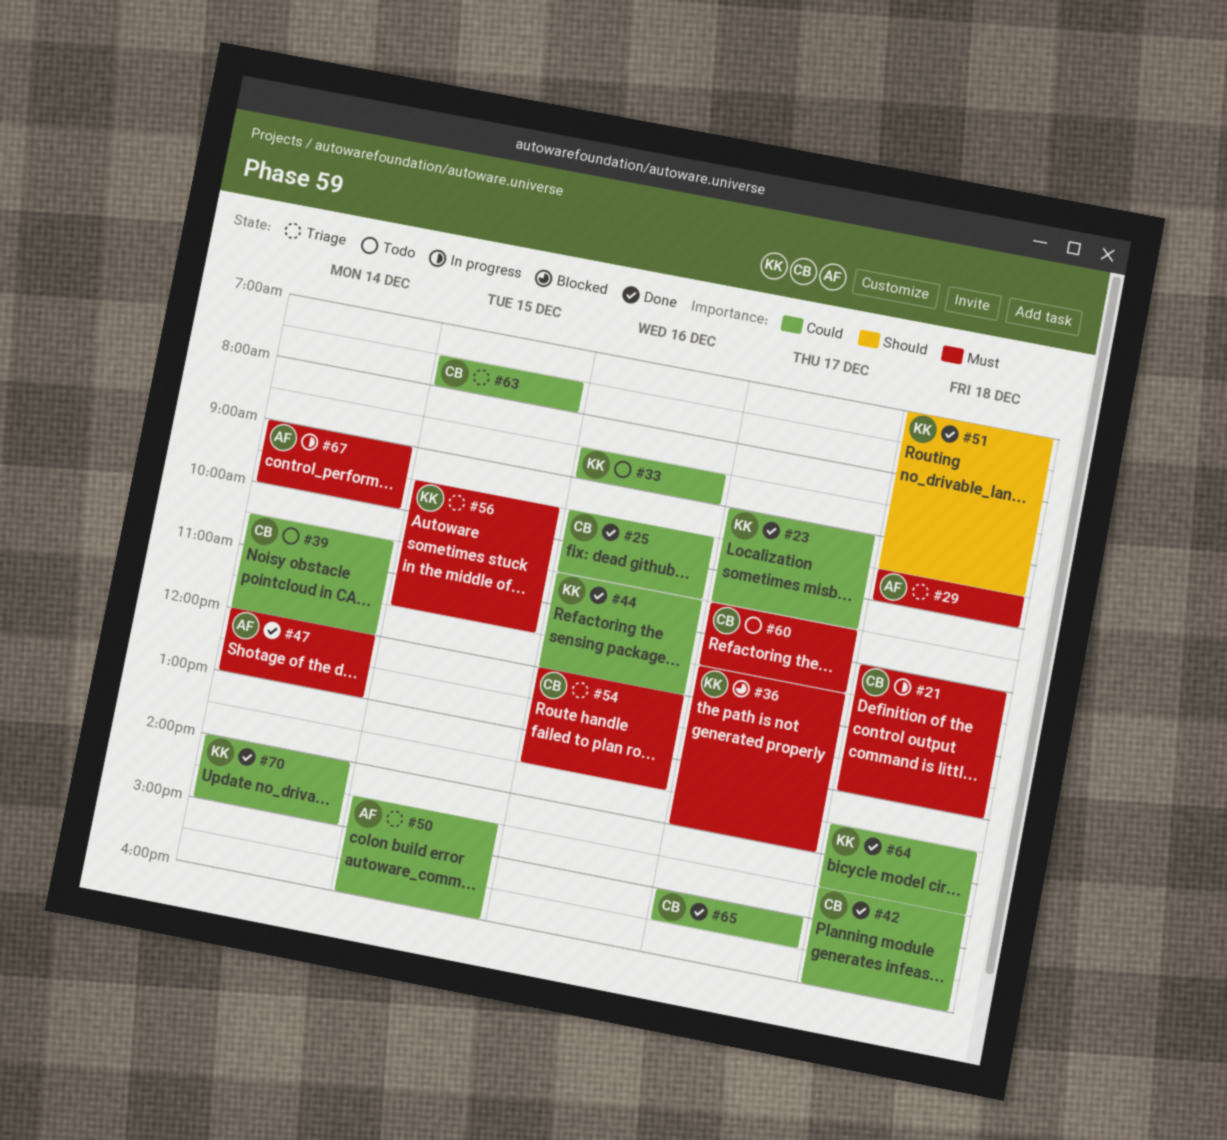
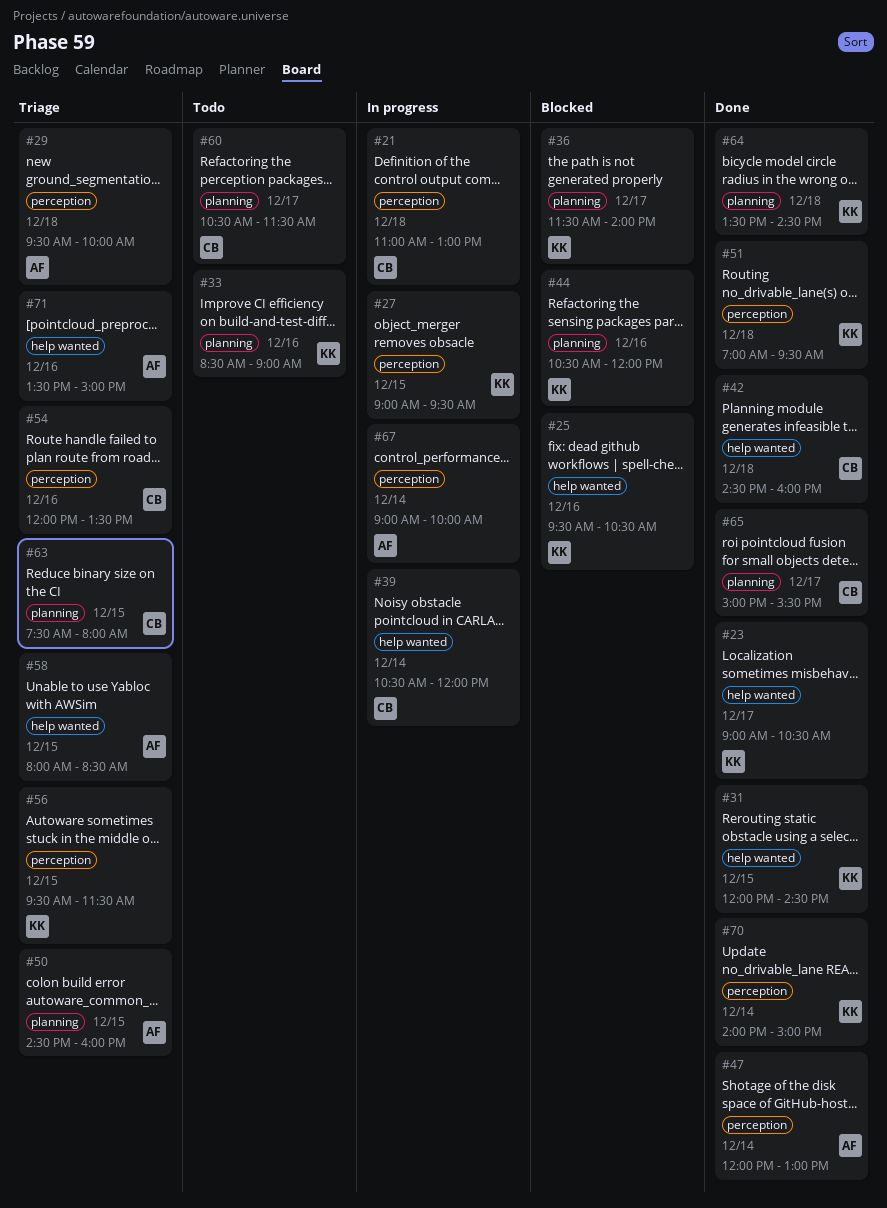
#25, status: Done -> Blocked
#25, owner: CB -> KK
#27: none -> present
#31: none -> present
#39, status: Todo -> In progress
#44, status: Done -> Blocked
#58: none -> present
#71: none -> present

